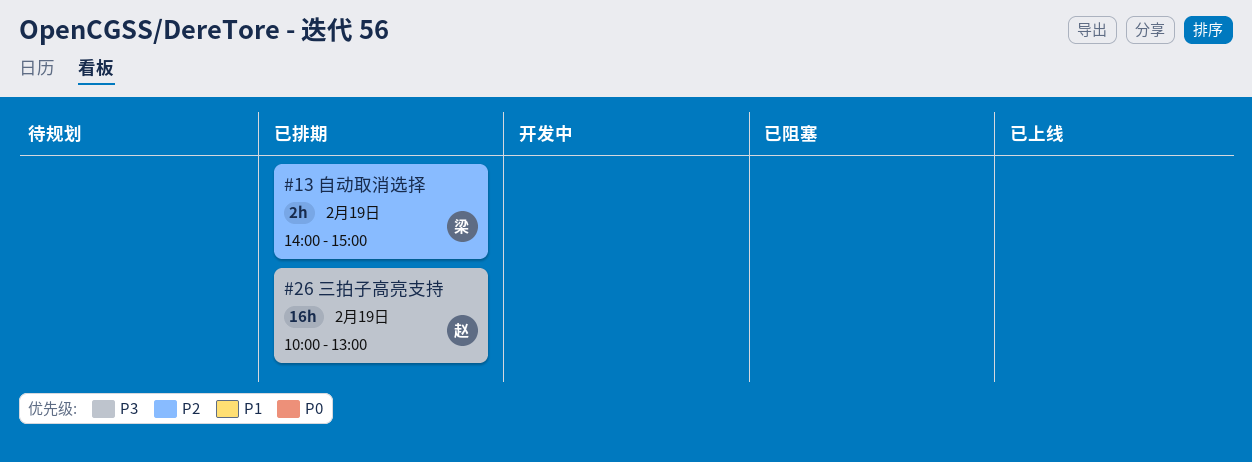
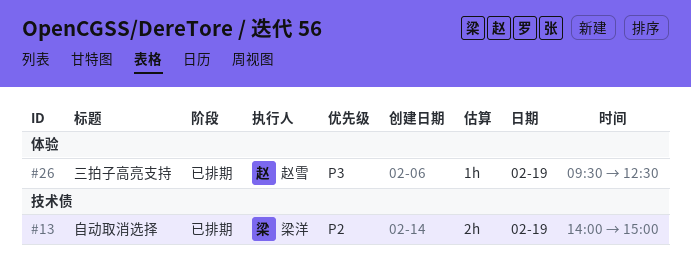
#26, estimate: 16h -> 1h
#26, begins: 10:00 -> 09:30
#26, ends: 13:00 -> 12:30

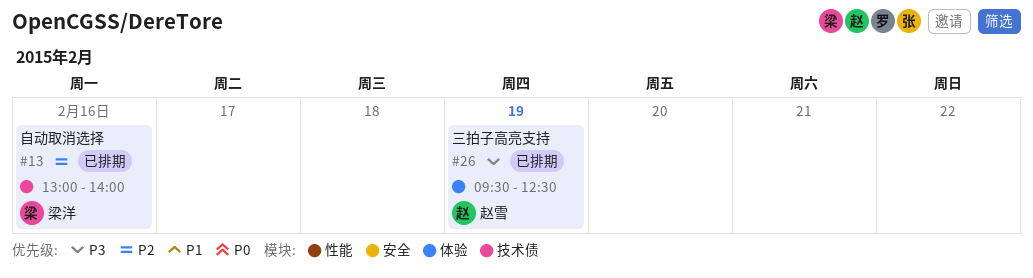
#13, day: Feb 19 -> Feb 16
#13, begins: 14:00 -> 13:00
#13, ends: 15:00 -> 14:00

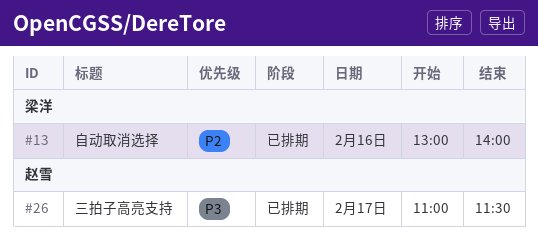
#26, day: Feb 19 -> Feb 17
#26, begins: 09:30 -> 11:00
#26, ends: 12:30 -> 11:30

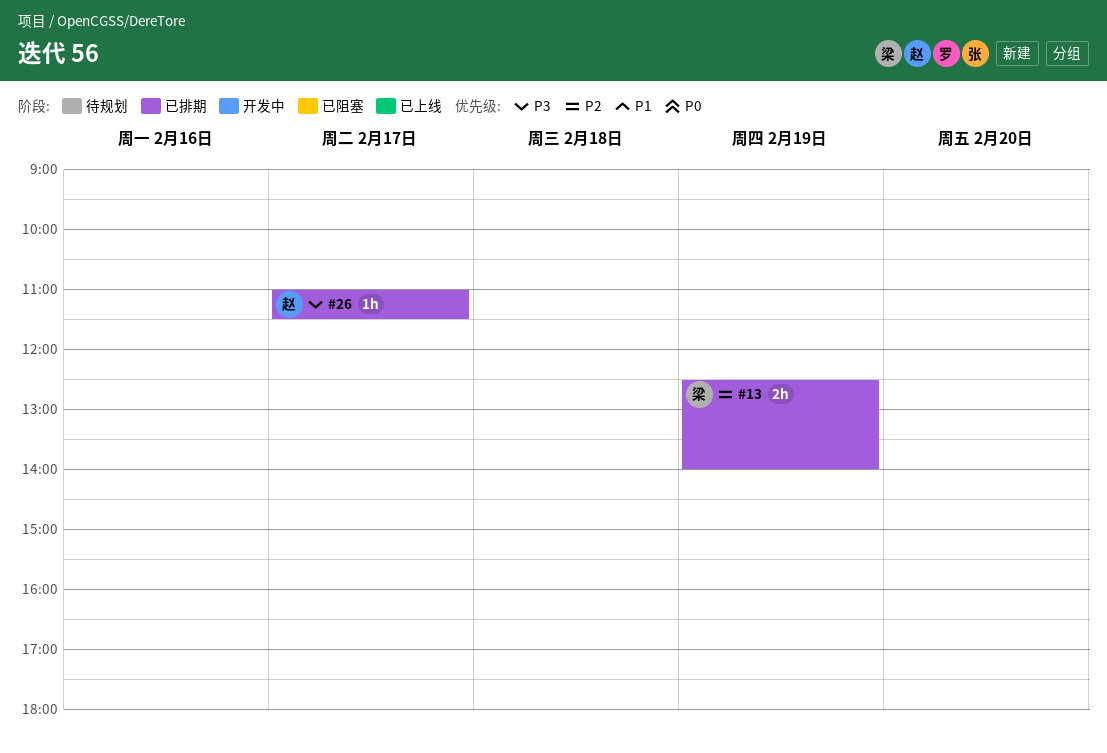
#13, day: Feb 16 -> Feb 19
#13, begins: 13:00 -> 12:30

